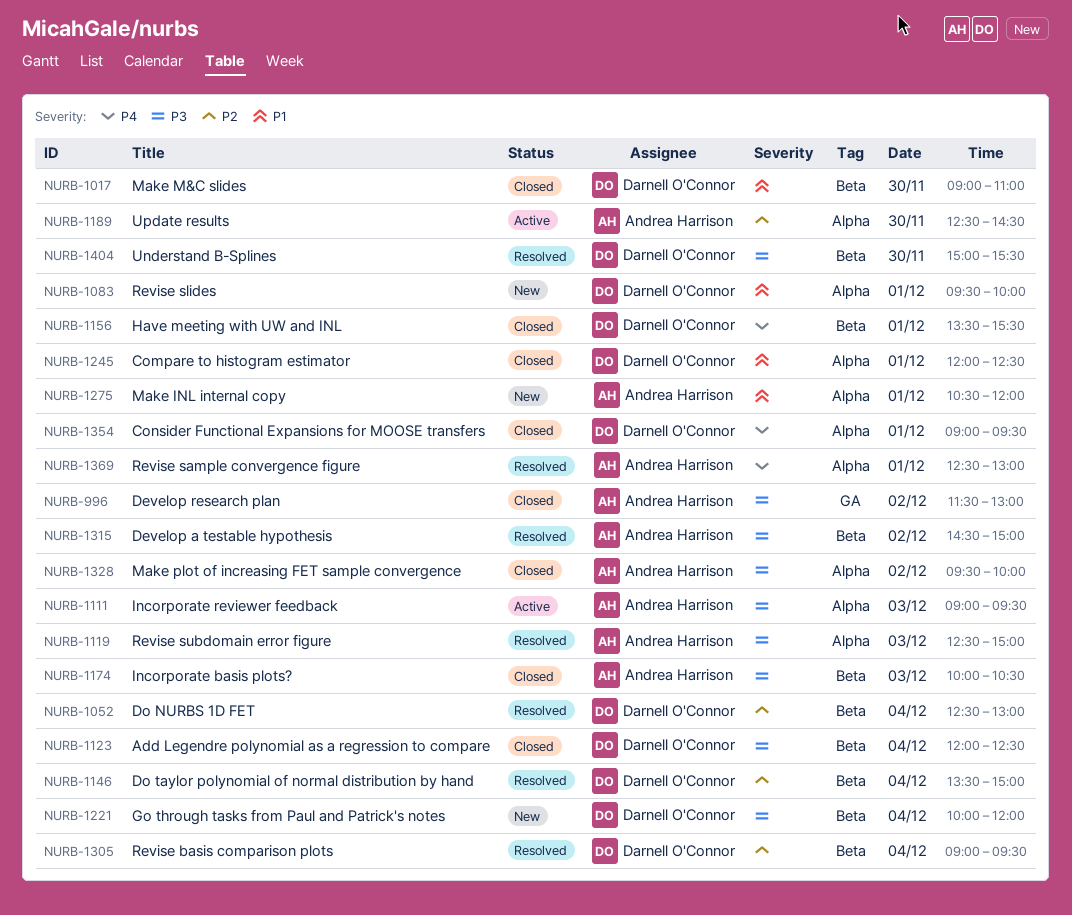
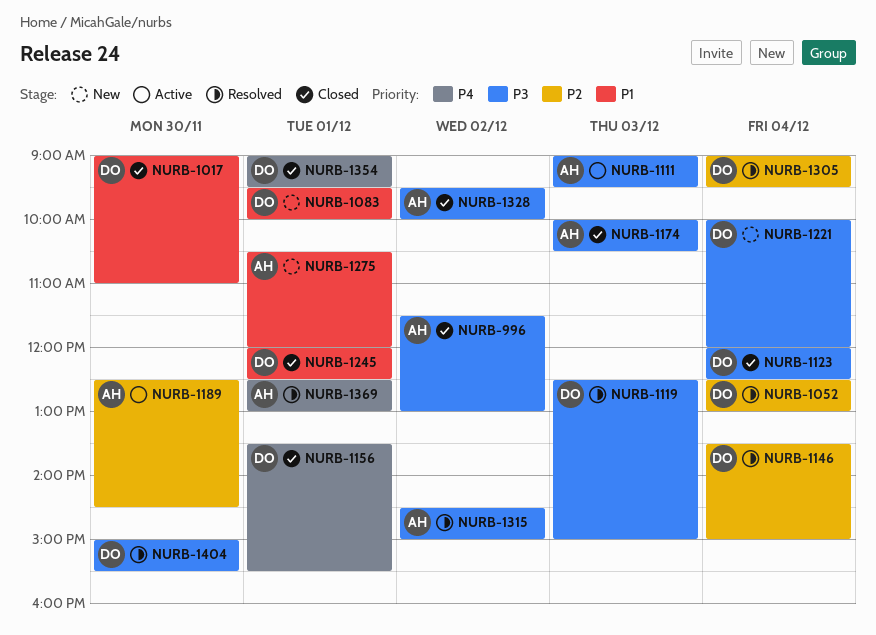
NURB-1119, owner: Andrea Harrison -> Darnell O'Connor

